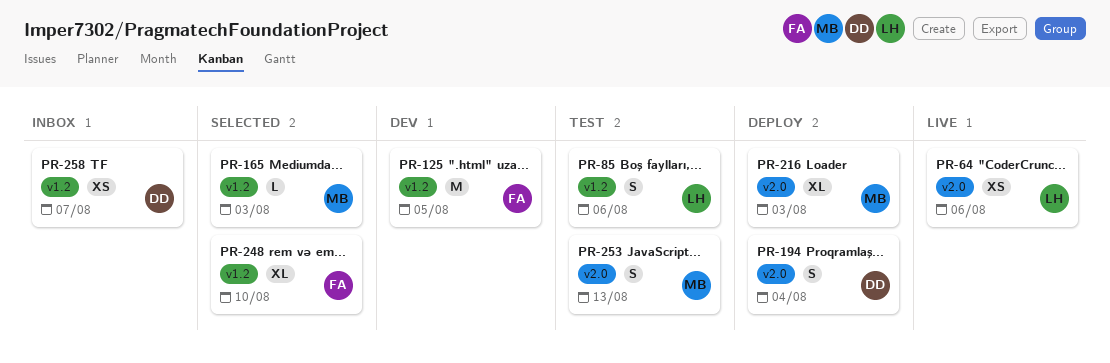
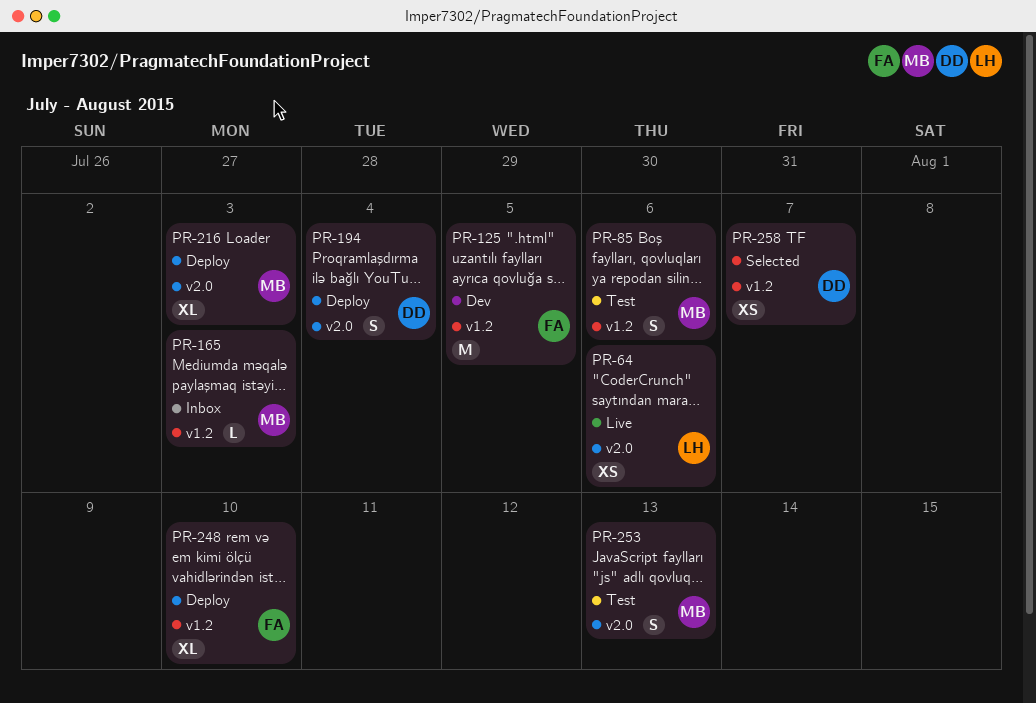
PR-85, owner: LH -> MB
PR-165, status: Selected -> Inbox
PR-248, status: Selected -> Deploy
PR-258, status: Inbox -> Selected

